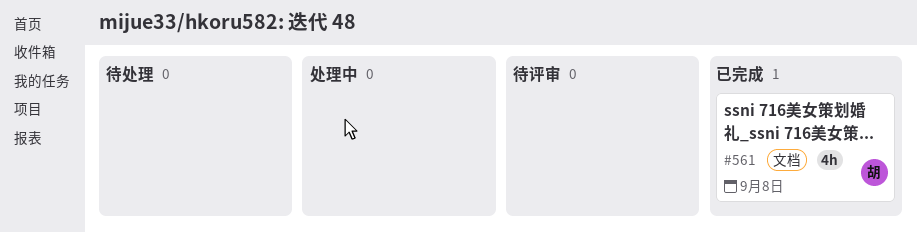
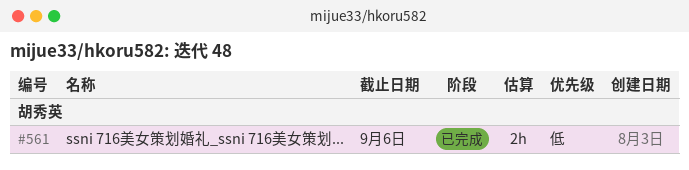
#561, estimate: 4h -> 2h
#561, due: Sep 8 -> Sep 6

